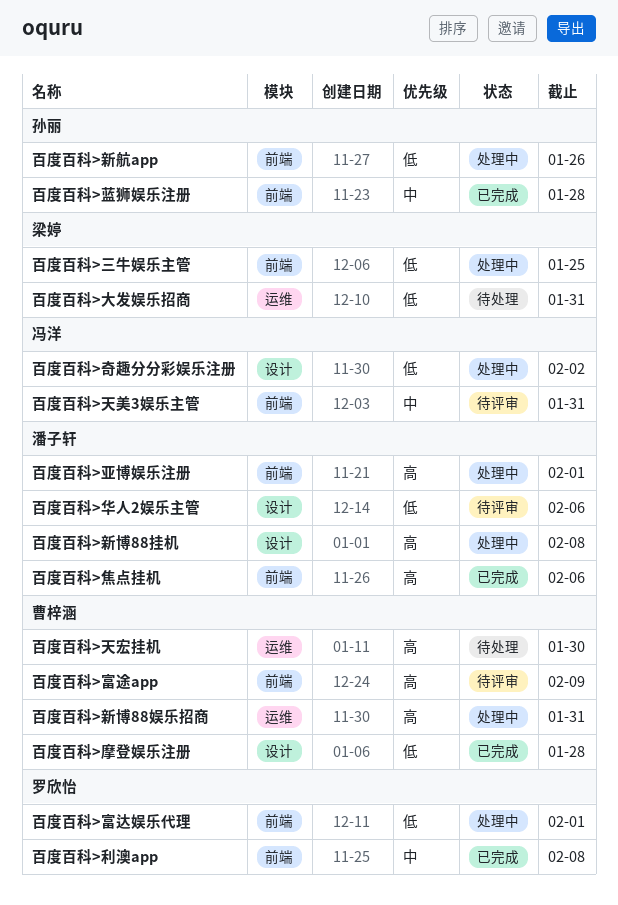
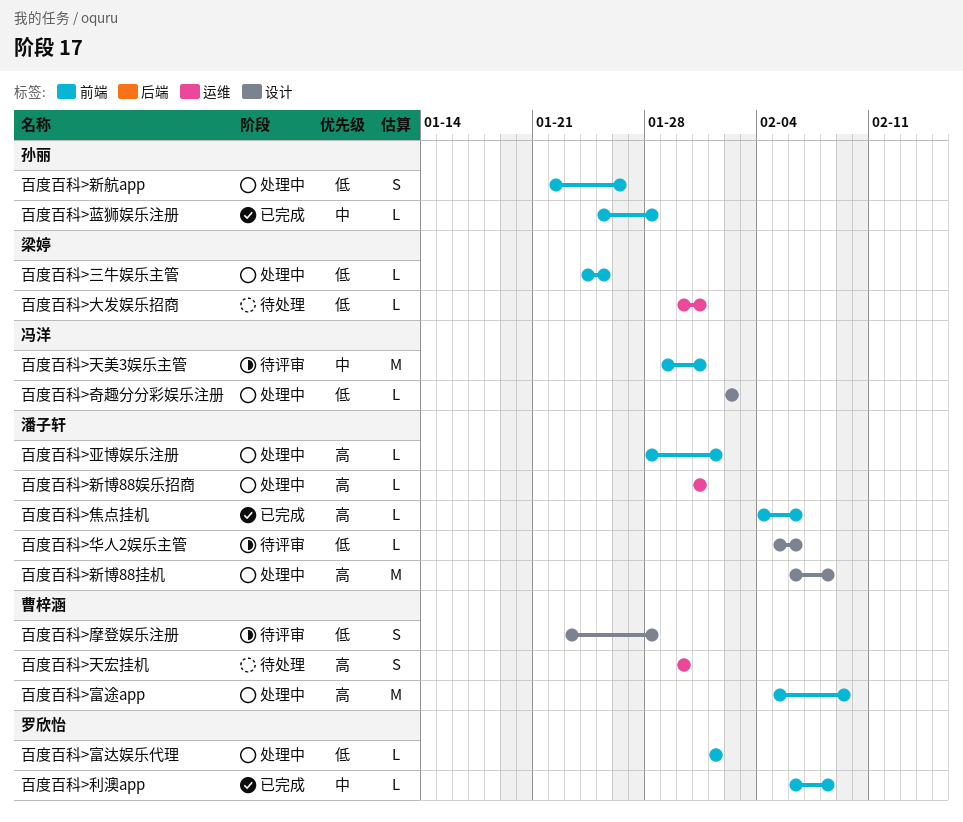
百度百科>富途app, status: 待评审 -> 处理中
百度百科>摩登娱乐注册, status: 已完成 -> 待评审
百度百科>新博88娱乐招商, owner: 曹梓涵 -> 潘子轩

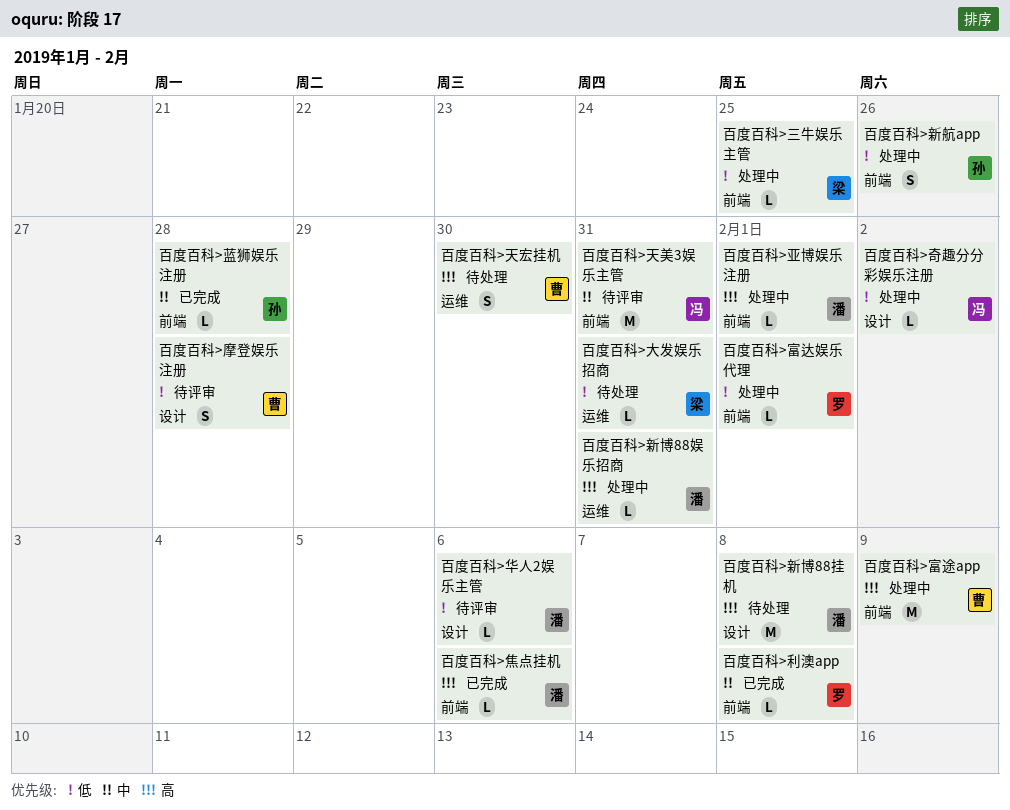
百度百科>新博88挂机, status: 处理中 -> 待处理

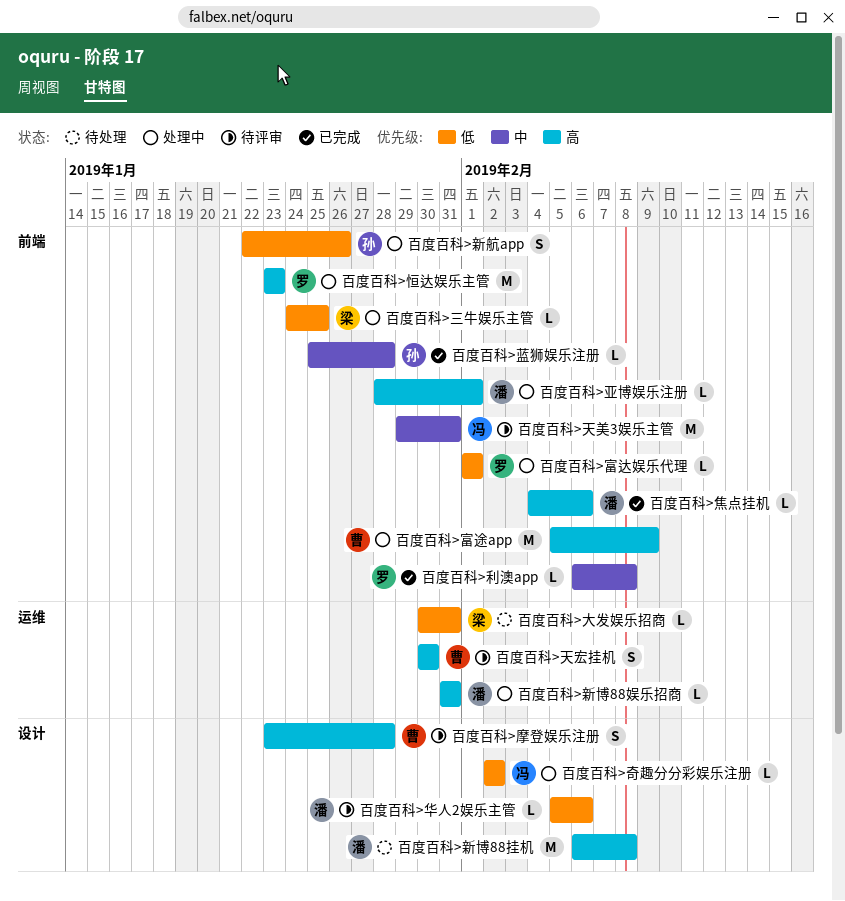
百度百科>天宏挂机, status: 待处理 -> 待评审
百度百科>恒达娱乐主管: none -> present
百度百科>摩登娱乐注册, priority: 低 -> 高

